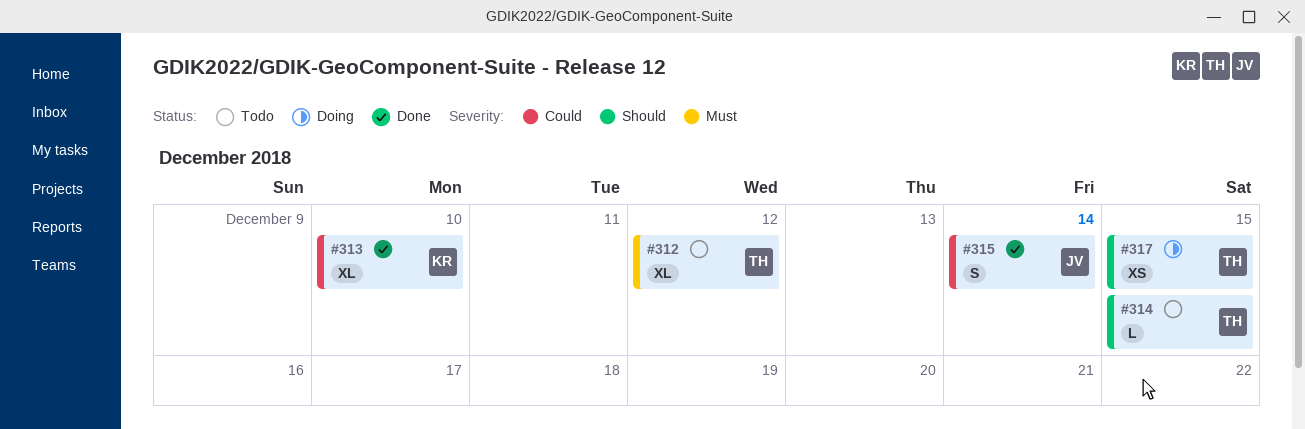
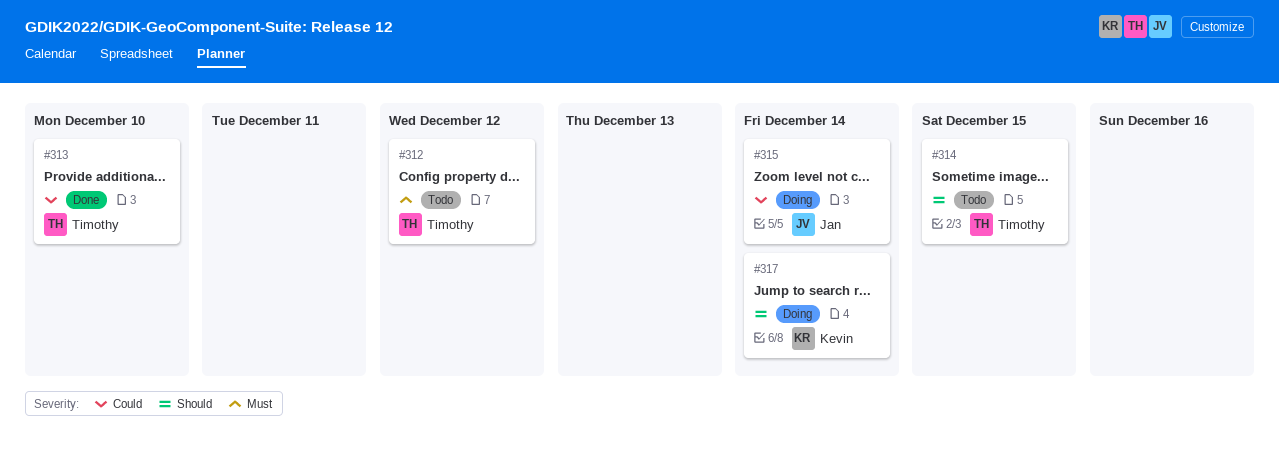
#313, owner: Kevin -> Timothy
#315, status: Done -> Doing
#317, owner: Timothy -> Kevin
#317, due: Dec 15 -> Dec 14

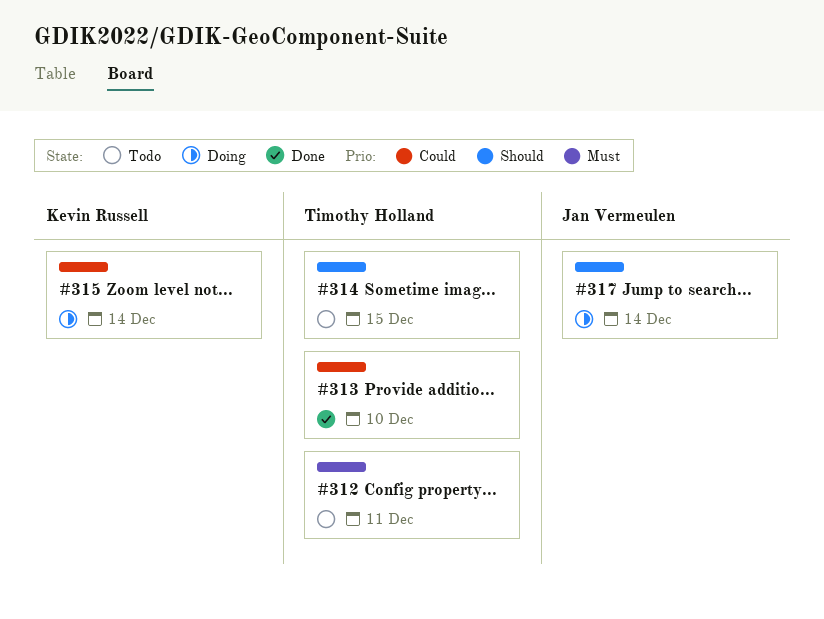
#312, due: Dec 12 -> Dec 11
#315, owner: Jan Vermeulen -> Kevin Russell
#317, owner: Kevin Russell -> Jan Vermeulen

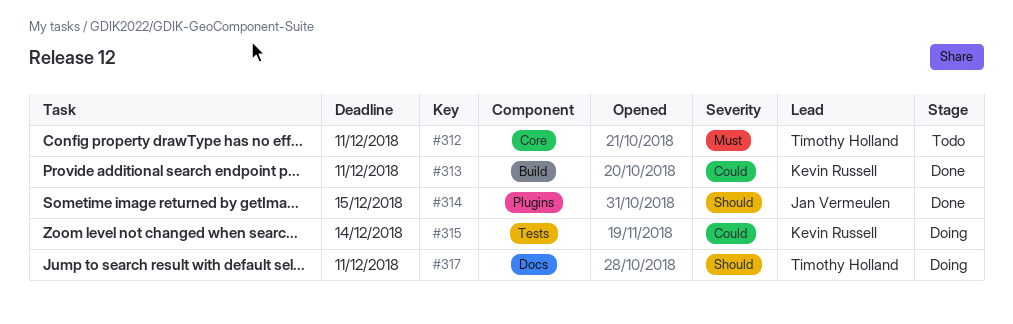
#313, owner: Timothy Holland -> Kevin Russell
#313, due: Dec 10 -> Dec 11
#314, status: Todo -> Done
#314, owner: Timothy Holland -> Jan Vermeulen
#317, owner: Jan Vermeulen -> Timothy Holland
#317, due: Dec 14 -> Dec 11

